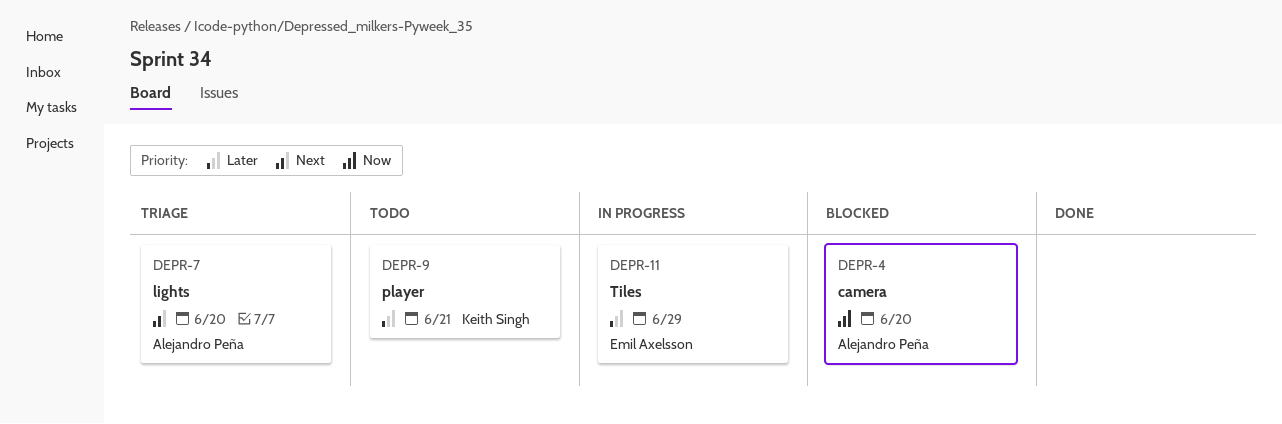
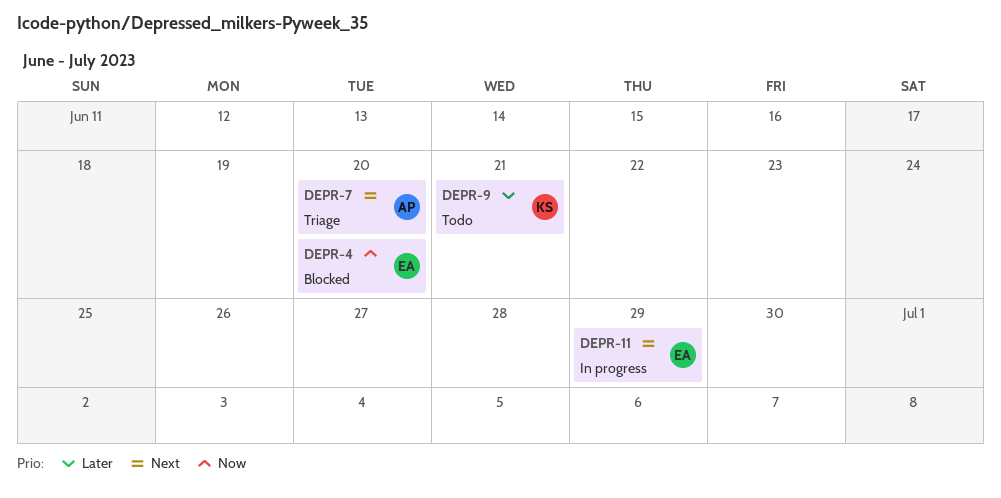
DEPR-4, owner: Alejandro Peña -> Emil Axelsson
DEPR-11, priority: Later -> Next

